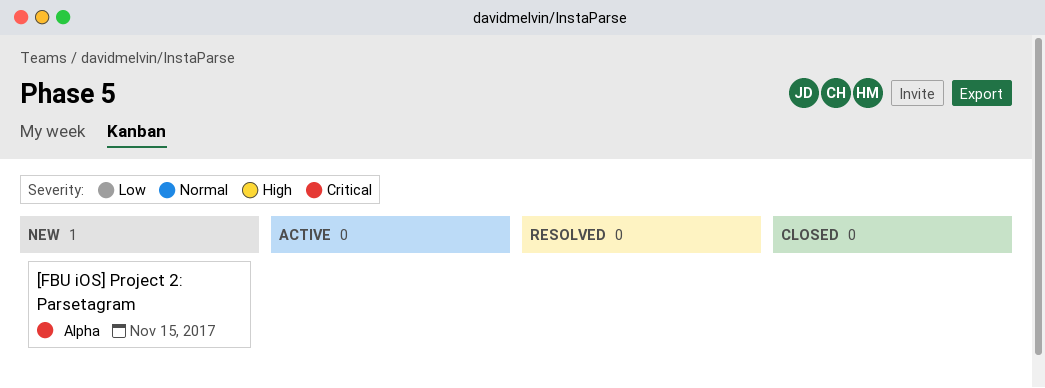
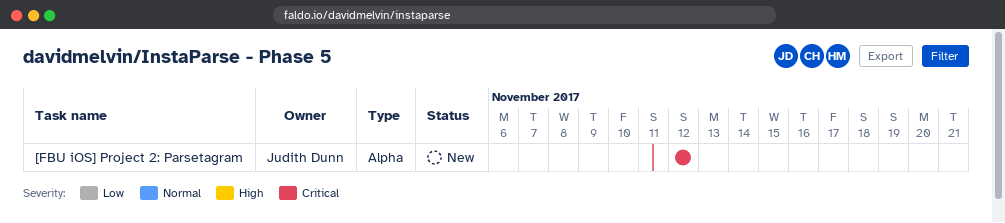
[FBU iOS] Project 2: Parsetagram, due: Nov 15 -> Nov 12

